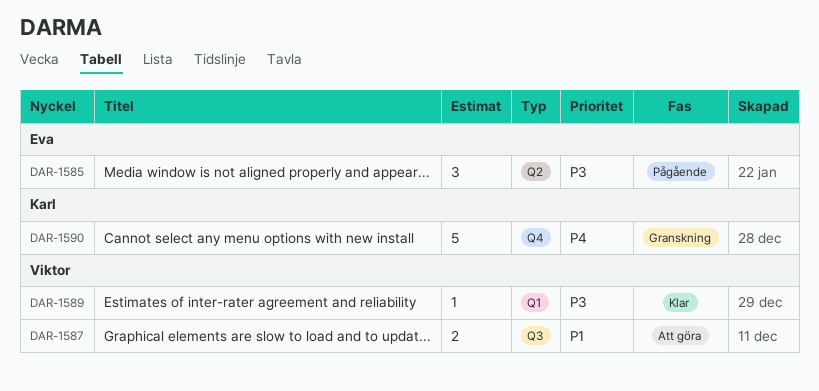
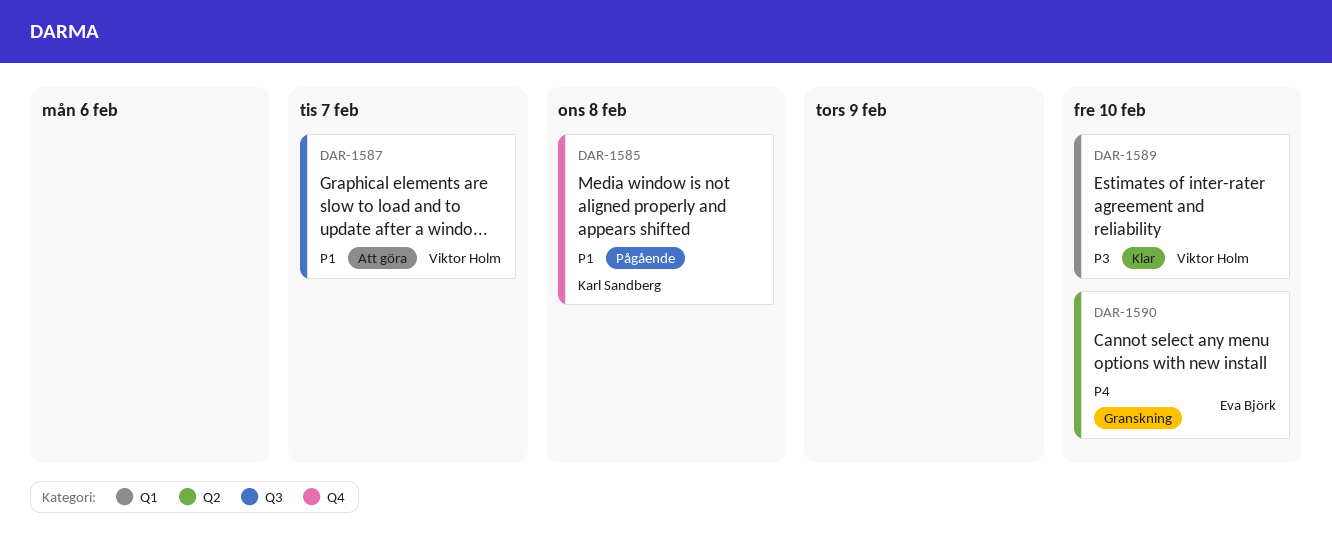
DAR-1585, owner: Eva Björk -> Karl Sandberg
DAR-1585, priority: P3 -> P1
DAR-1585, label: Q2 -> Q4
DAR-1590, owner: Karl Sandberg -> Eva Björk
DAR-1590, label: Q4 -> Q2

